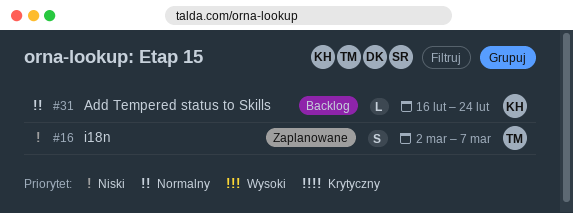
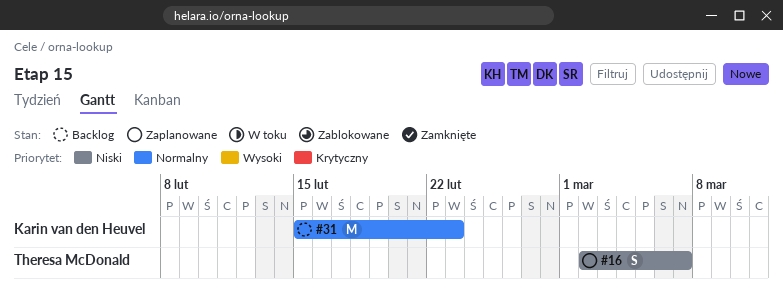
#31, estimate: L -> M
#31, start: Feb 16 -> Feb 15
#31, due: Feb 24 -> Feb 23

